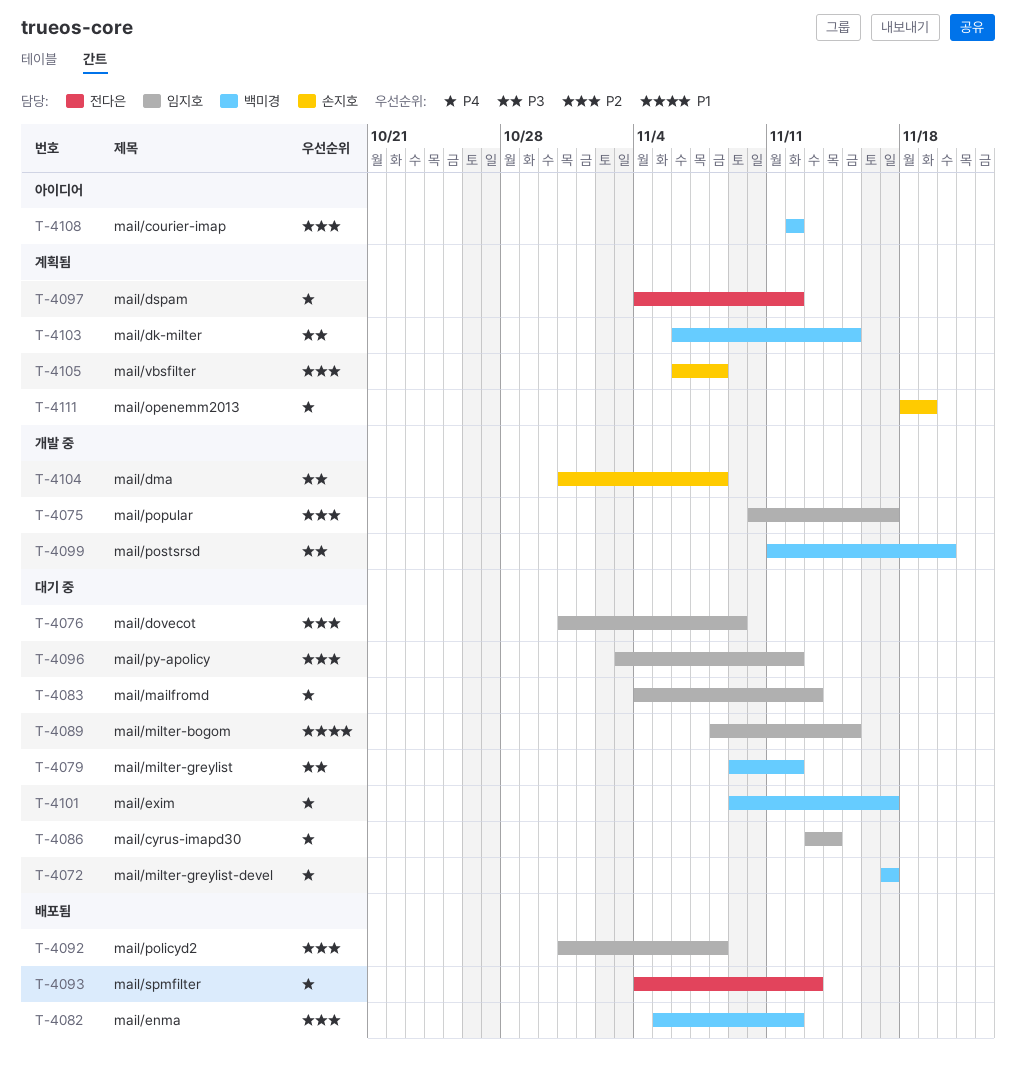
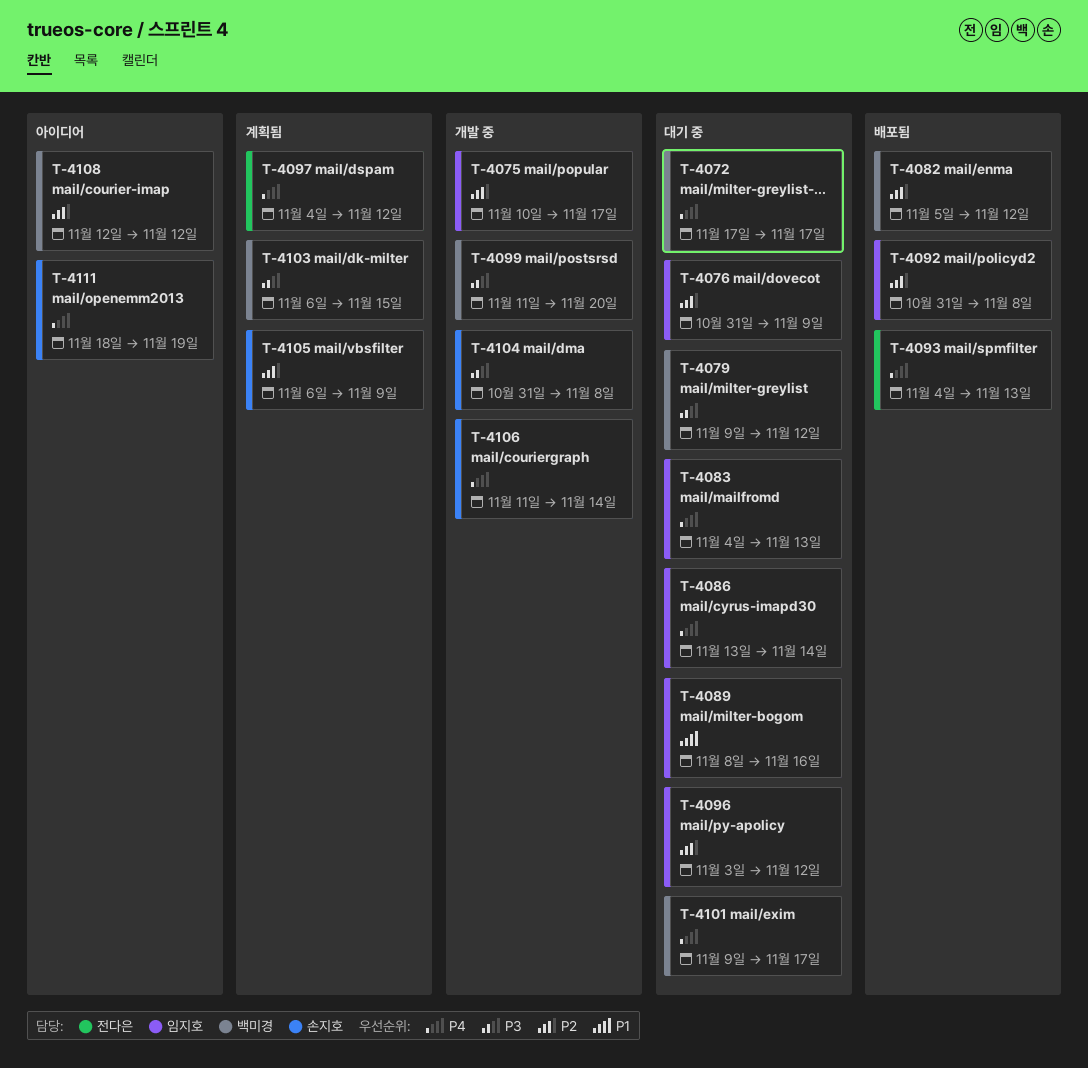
T-4089, due: Nov 15 -> Nov 16
T-4105, due: Nov 8 -> Nov 9
T-4106: none -> present
T-4111, status: 계획됨 -> 아이디어

